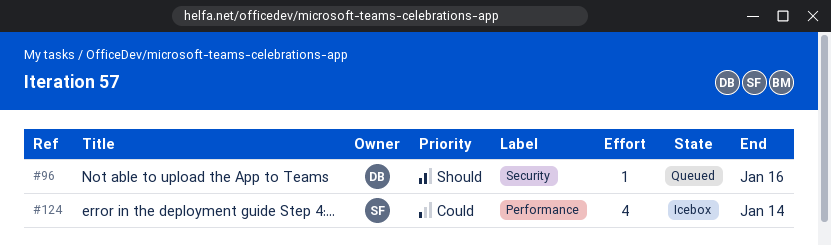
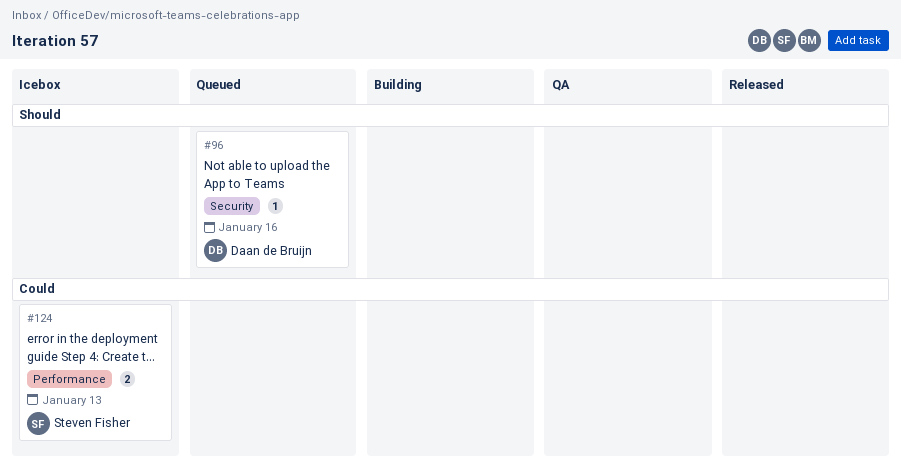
#124, estimate: 4 -> 2
#124, due: Jan 14 -> Jan 13

